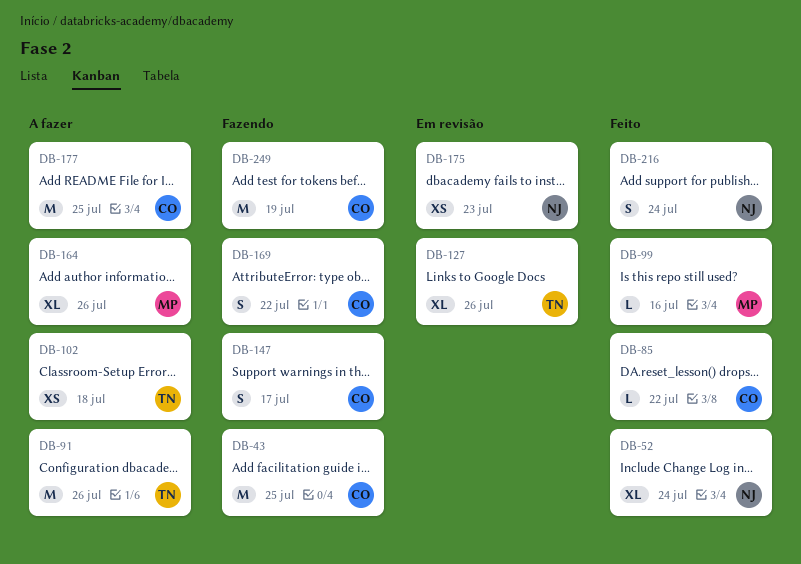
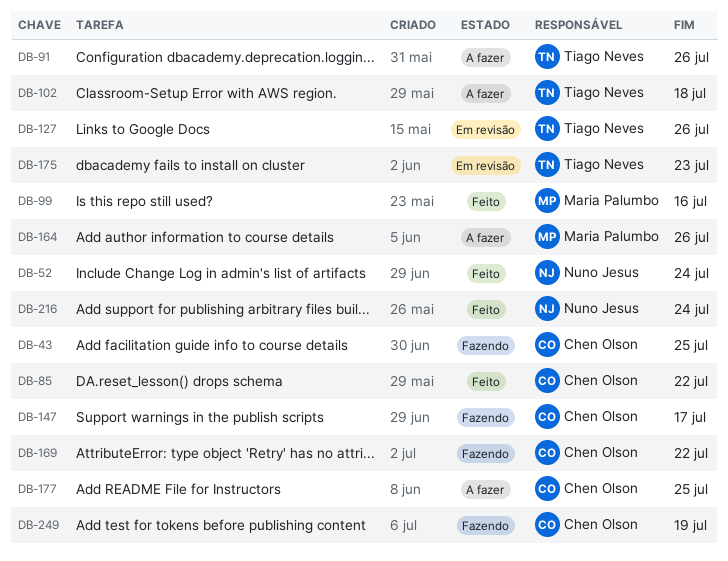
DB-175, owner: Nuno Jesus -> Tiago Neves

